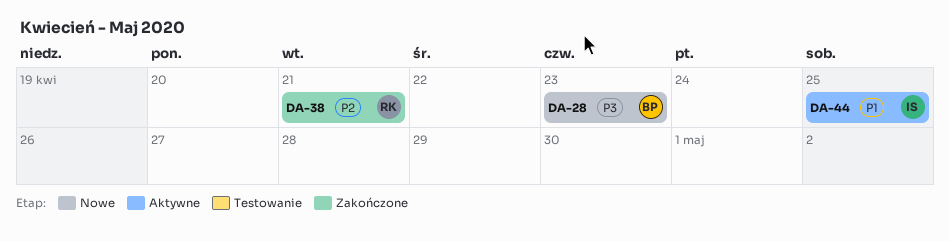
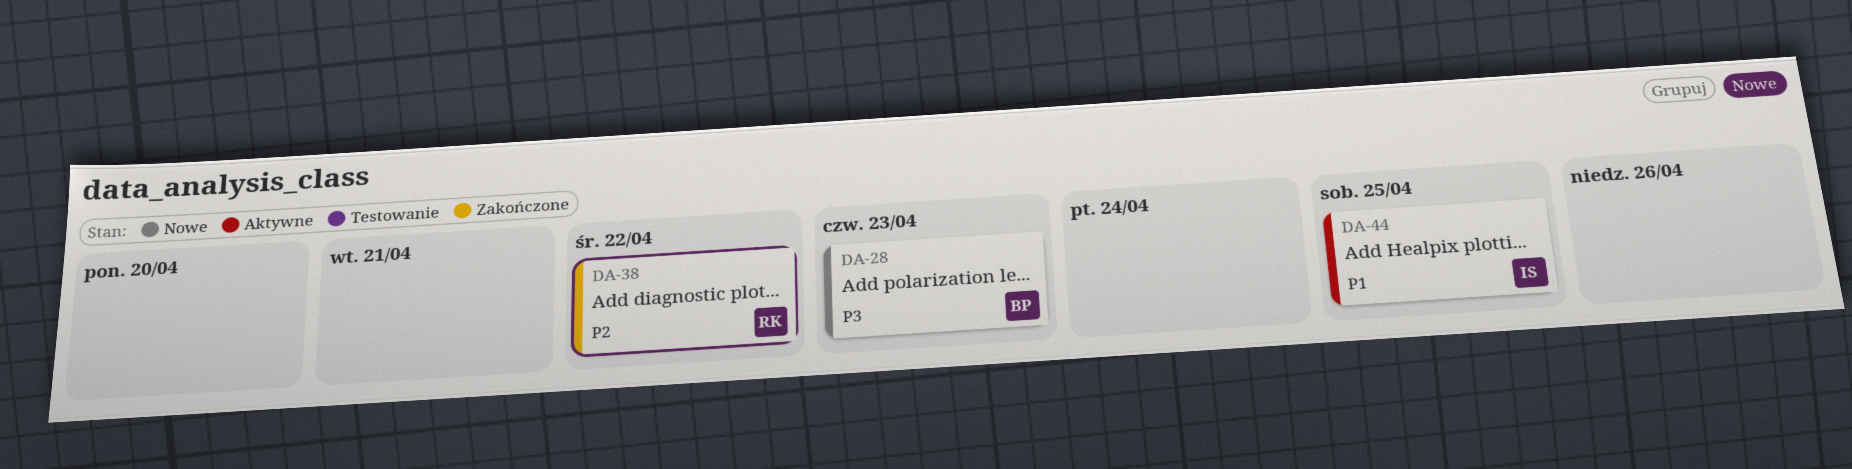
DA-38, due: Apr 21 -> Apr 22

